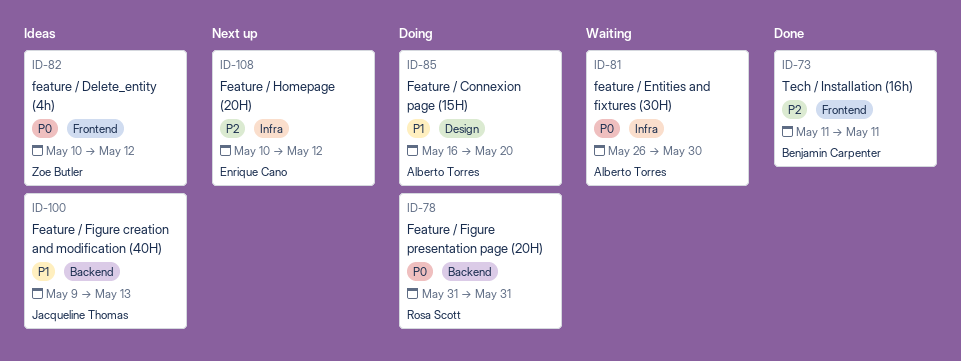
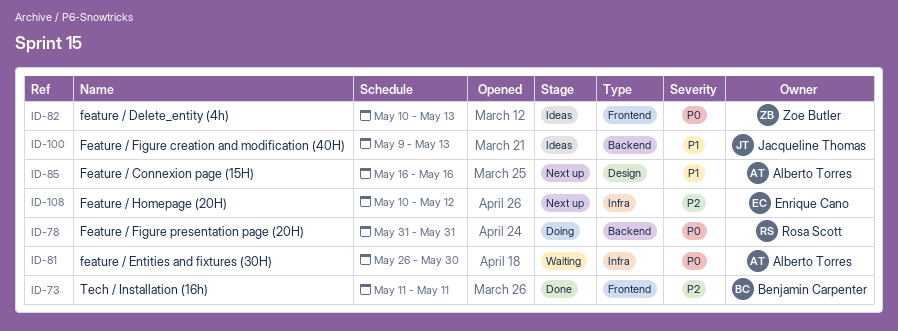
ID-82, due: May 12 -> May 13
ID-85, status: Doing -> Next up
ID-85, due: May 20 -> May 16

